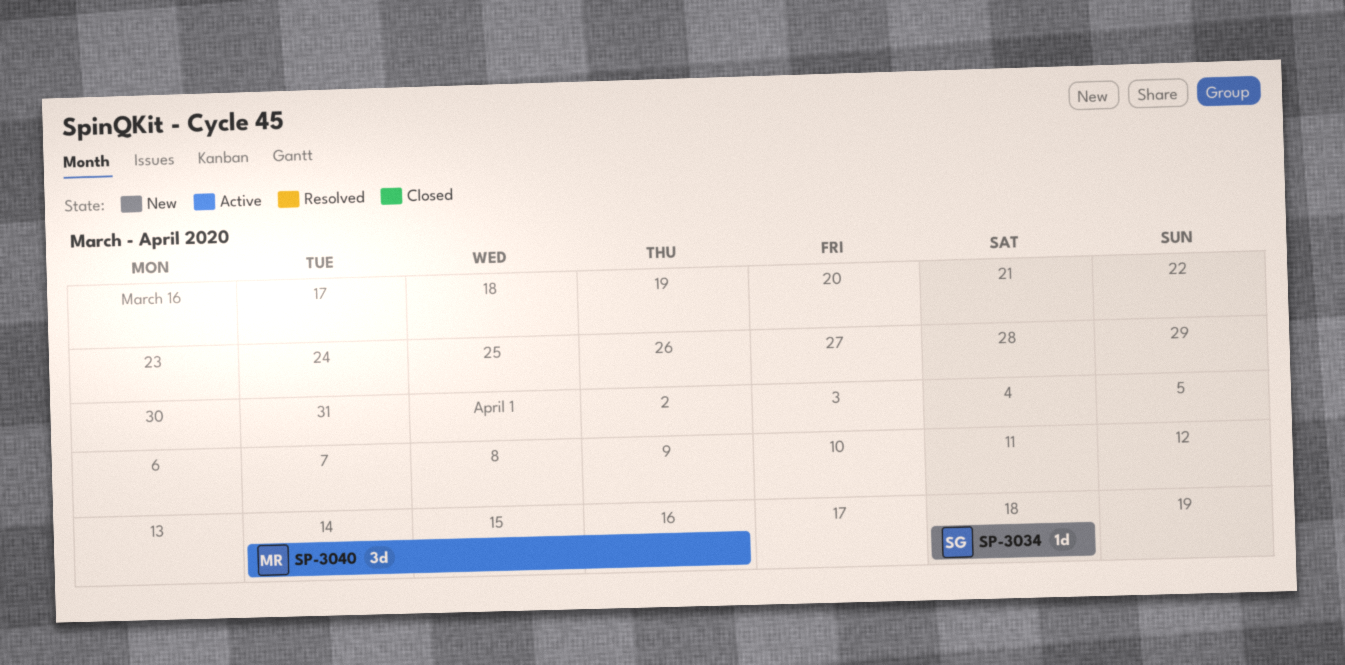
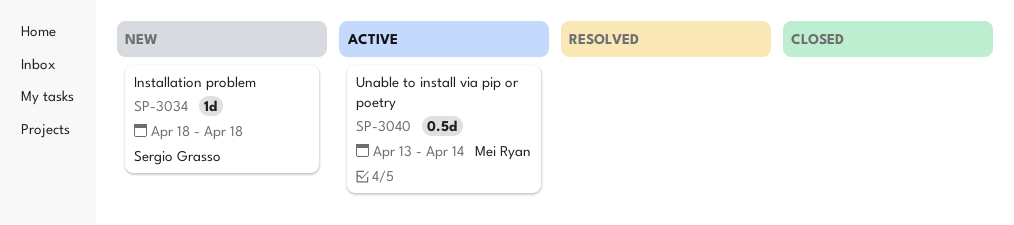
SP-3040, estimate: 3d -> 0.5d
SP-3040, start: Apr 14 -> Apr 13
SP-3040, due: Apr 16 -> Apr 14

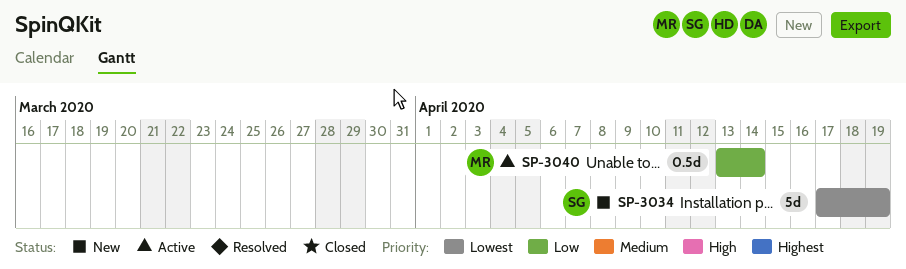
SP-3034, estimate: 1d -> 5d
SP-3034, start: Apr 18 -> Apr 17
SP-3034, due: Apr 18 -> Apr 19

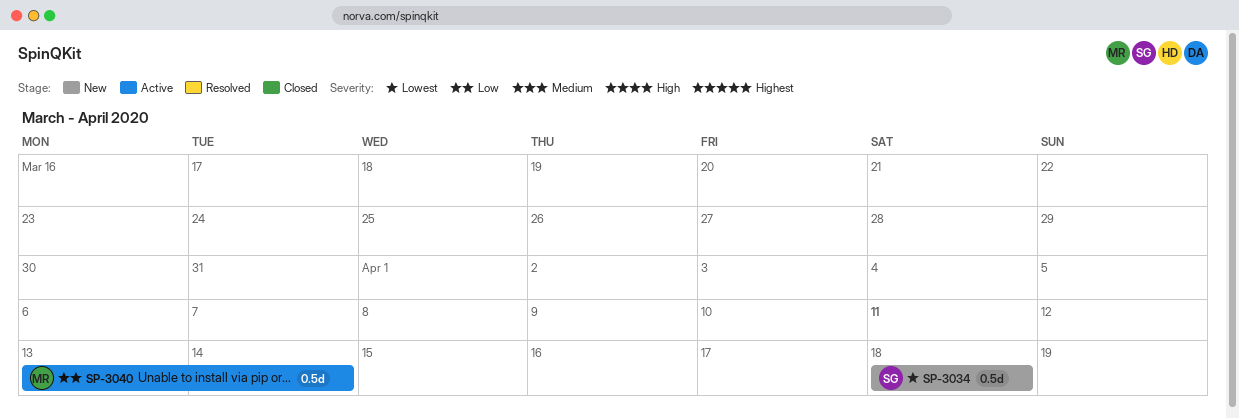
SP-3034, estimate: 5d -> 0.5d
SP-3034, start: Apr 17 -> Apr 18
SP-3034, due: Apr 19 -> Apr 18

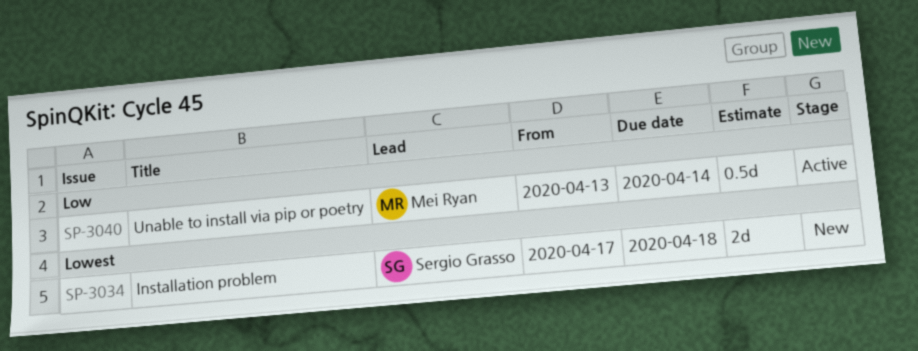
SP-3034, estimate: 0.5d -> 2d
SP-3034, start: Apr 18 -> Apr 17

